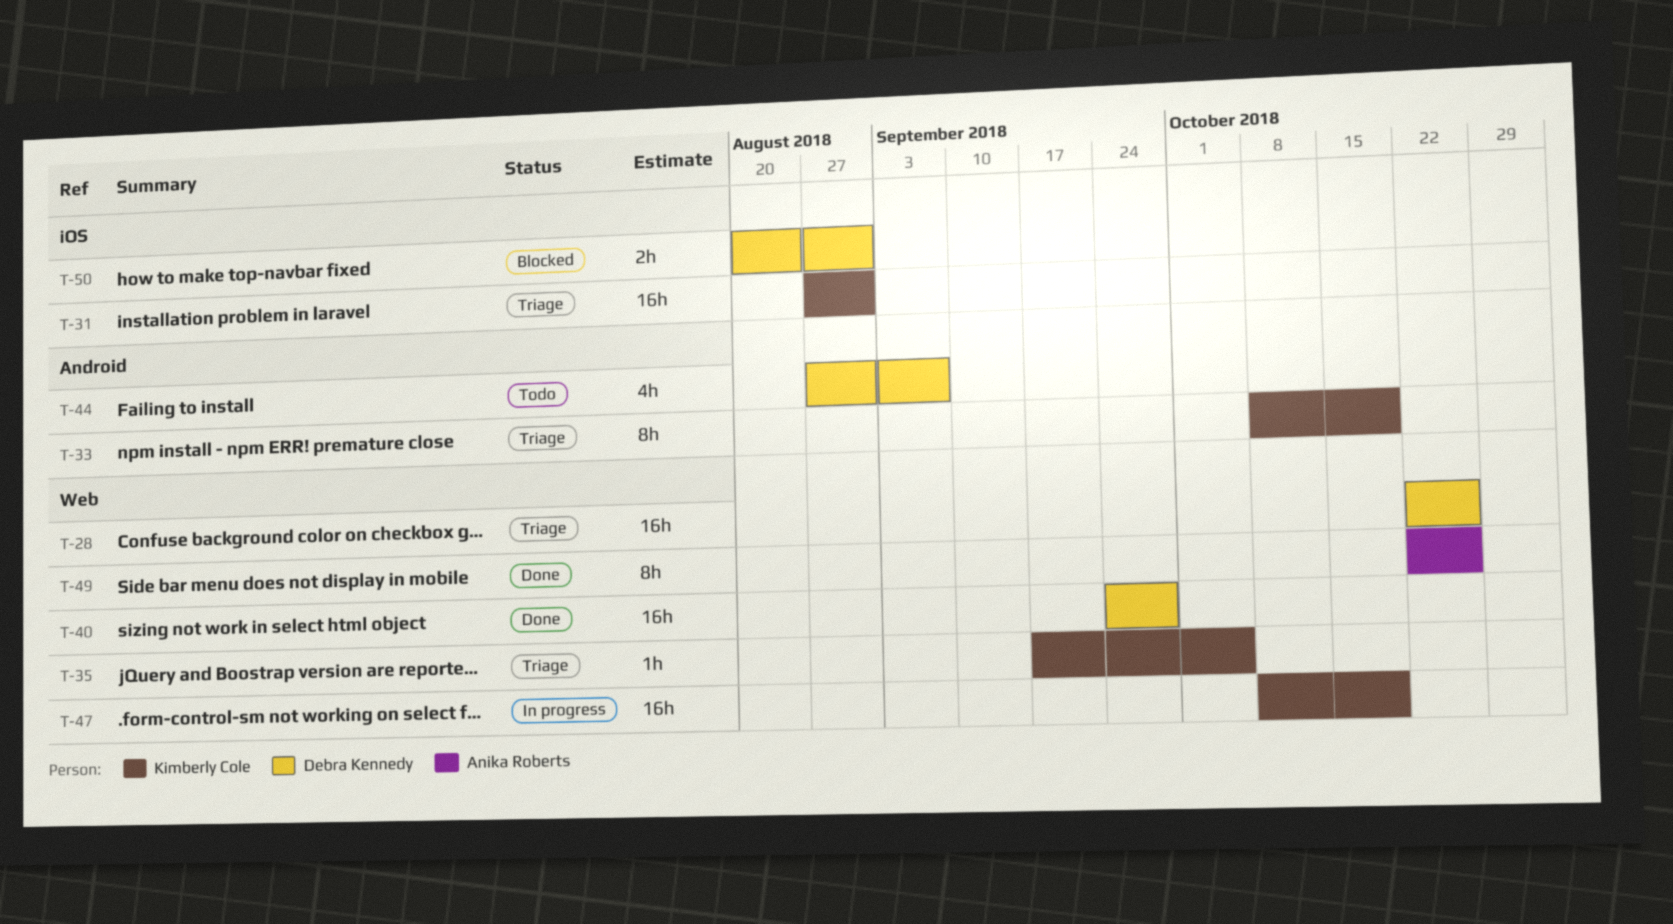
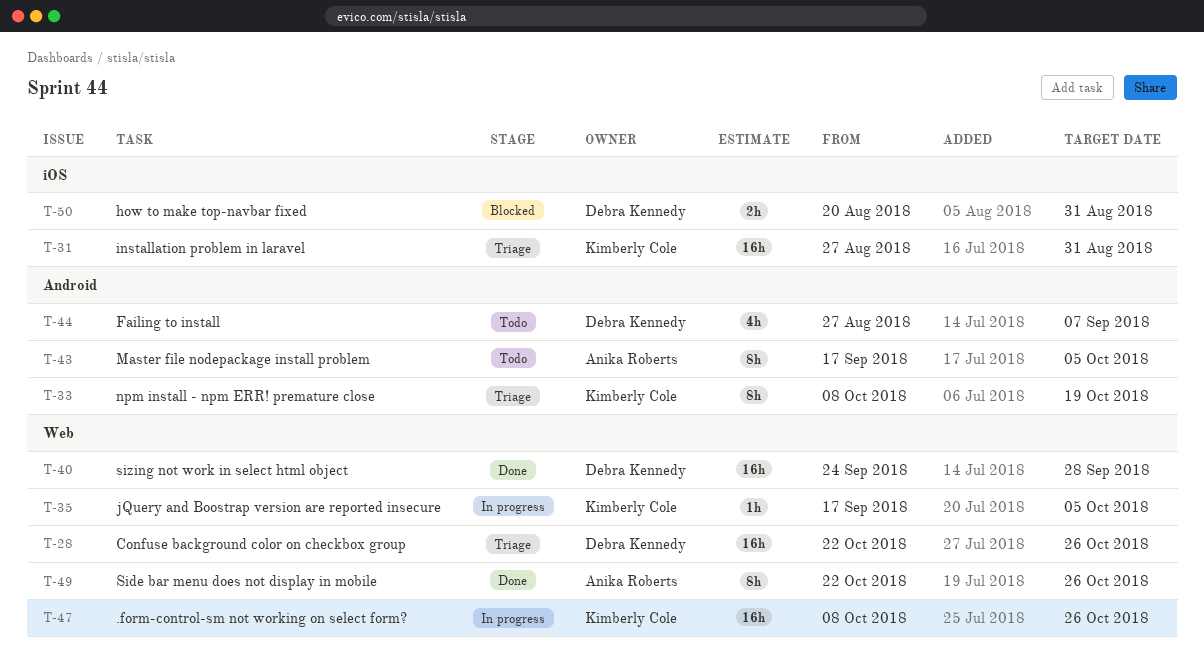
T-35, status: Triage -> In progress
T-43: none -> present
T-47, due: Oct 19 -> Oct 26

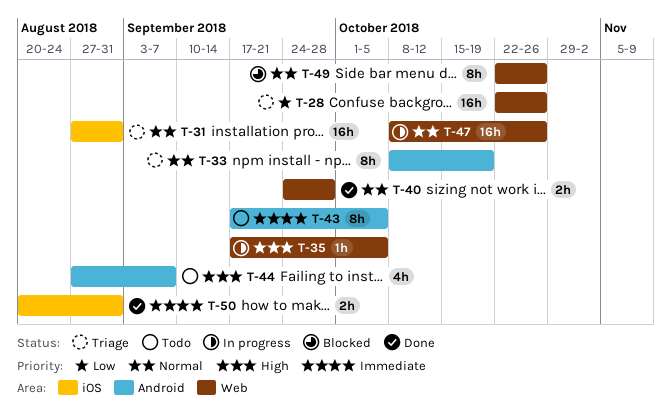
T-40, estimate: 16h -> 2h
T-49, status: Done -> Blocked
T-50, status: Blocked -> Done

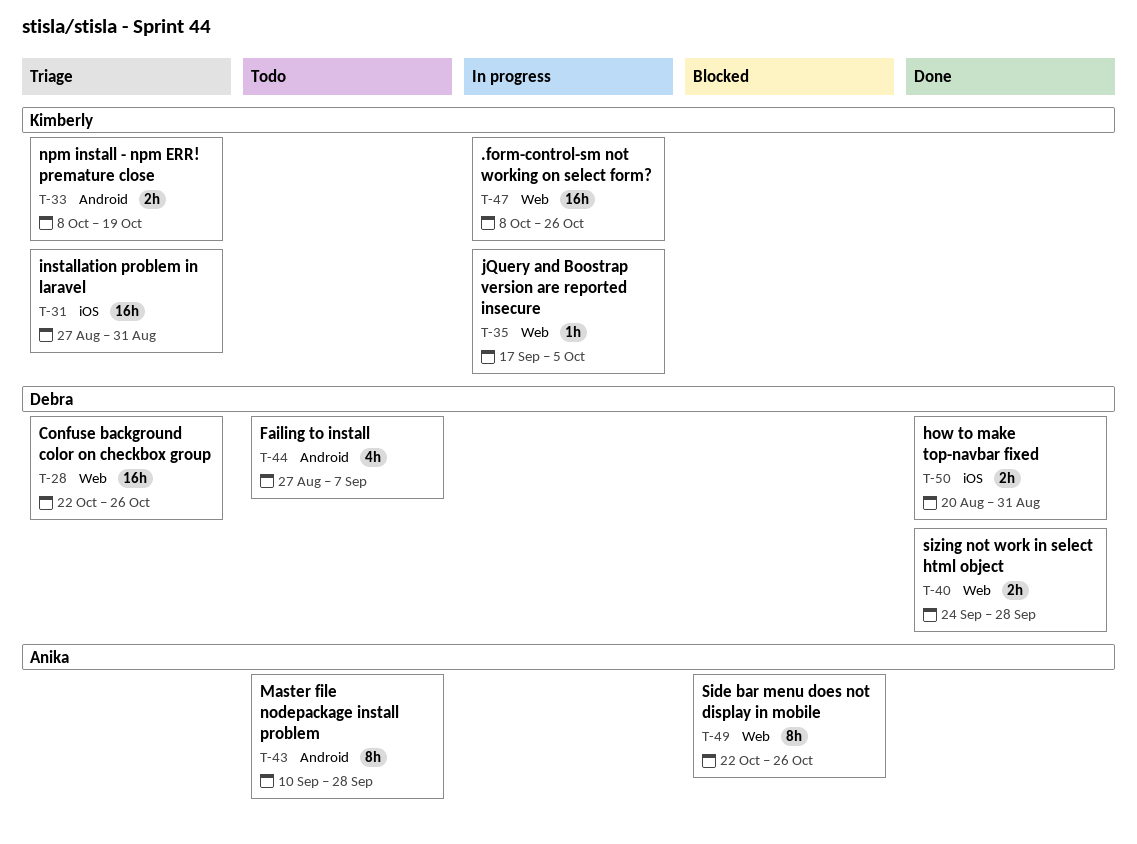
T-33, estimate: 8h -> 2h
T-43, start: Sep 17 -> Sep 10
T-43, due: Oct 5 -> Sep 28

